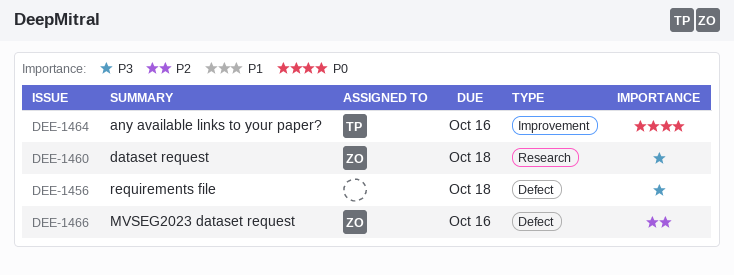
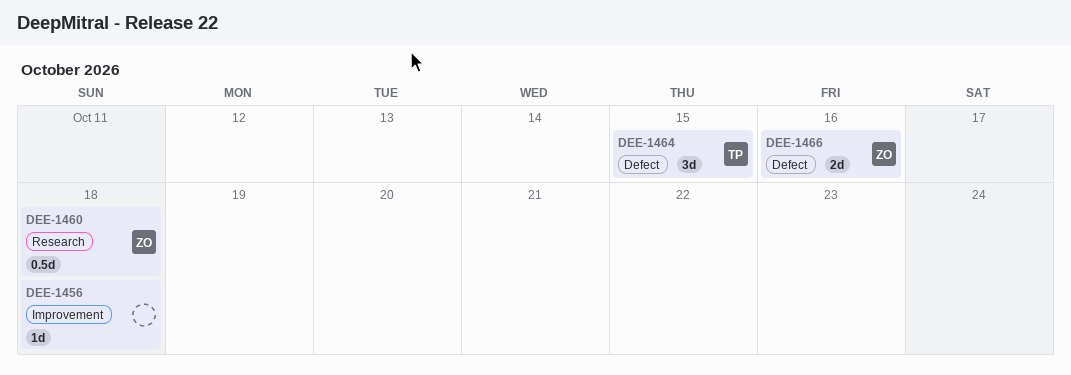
DEE-1456, label: Defect -> Improvement
DEE-1464, label: Improvement -> Defect
DEE-1464, due: Oct 16 -> Oct 15

